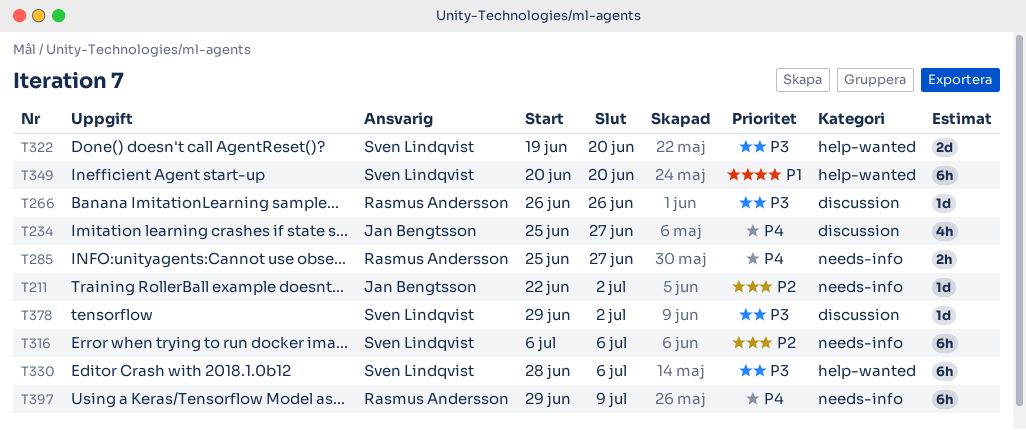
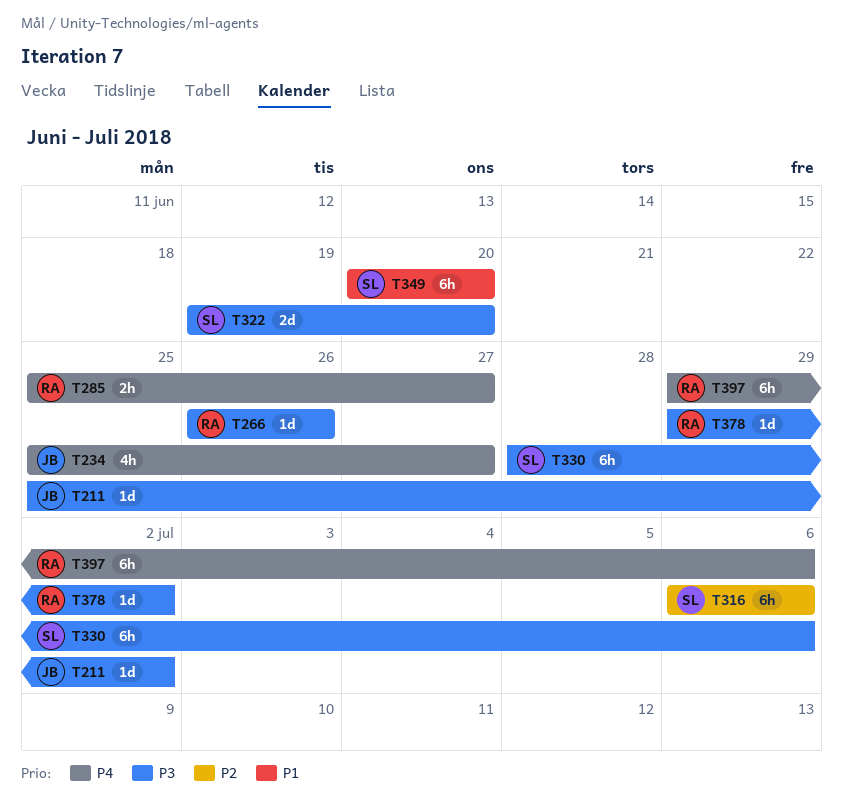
T211, priority: P2 -> P3
T211, start: Jun 22 -> Jun 25
T378, owner: Sven Lindqvist -> Rasmus Andersson
T397, due: Jul 9 -> Jul 6

